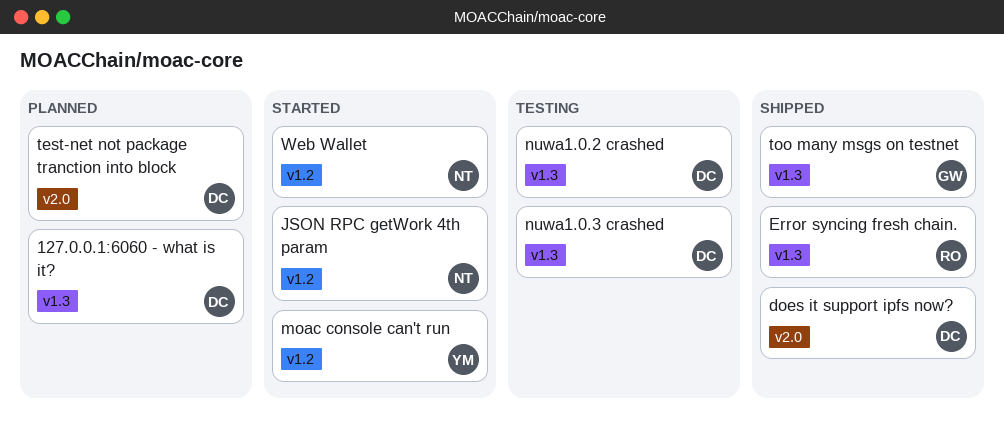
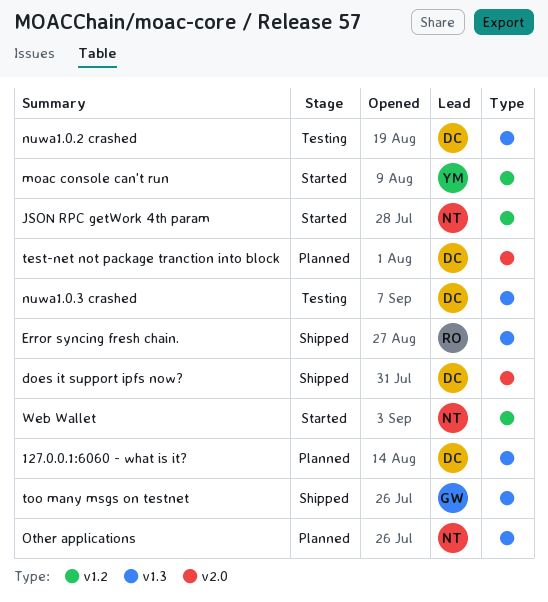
Other applications: none -> present

